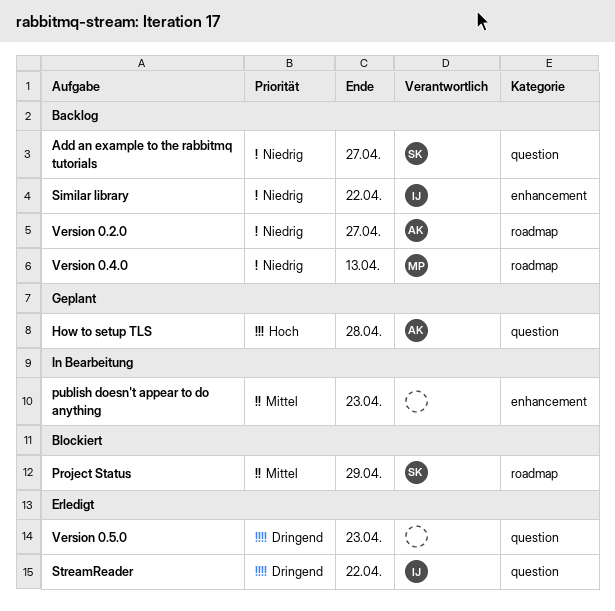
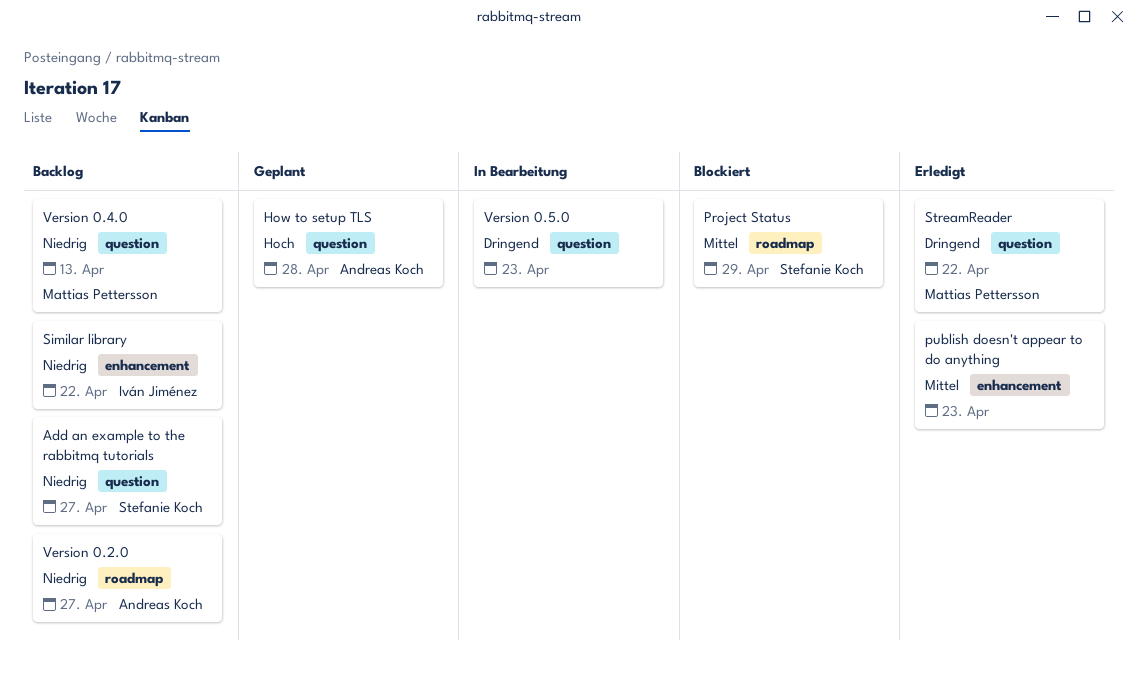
publish doesn't appear to do anything, status: In Bearbeitung -> Erledigt
StreamReader, owner: Iván Jiménez -> Mattias Pettersson
Version 0.4.0, label: roadmap -> question
Version 0.5.0, status: Erledigt -> In Bearbeitung

